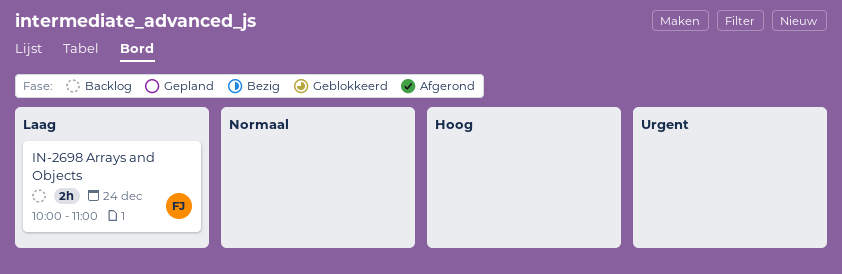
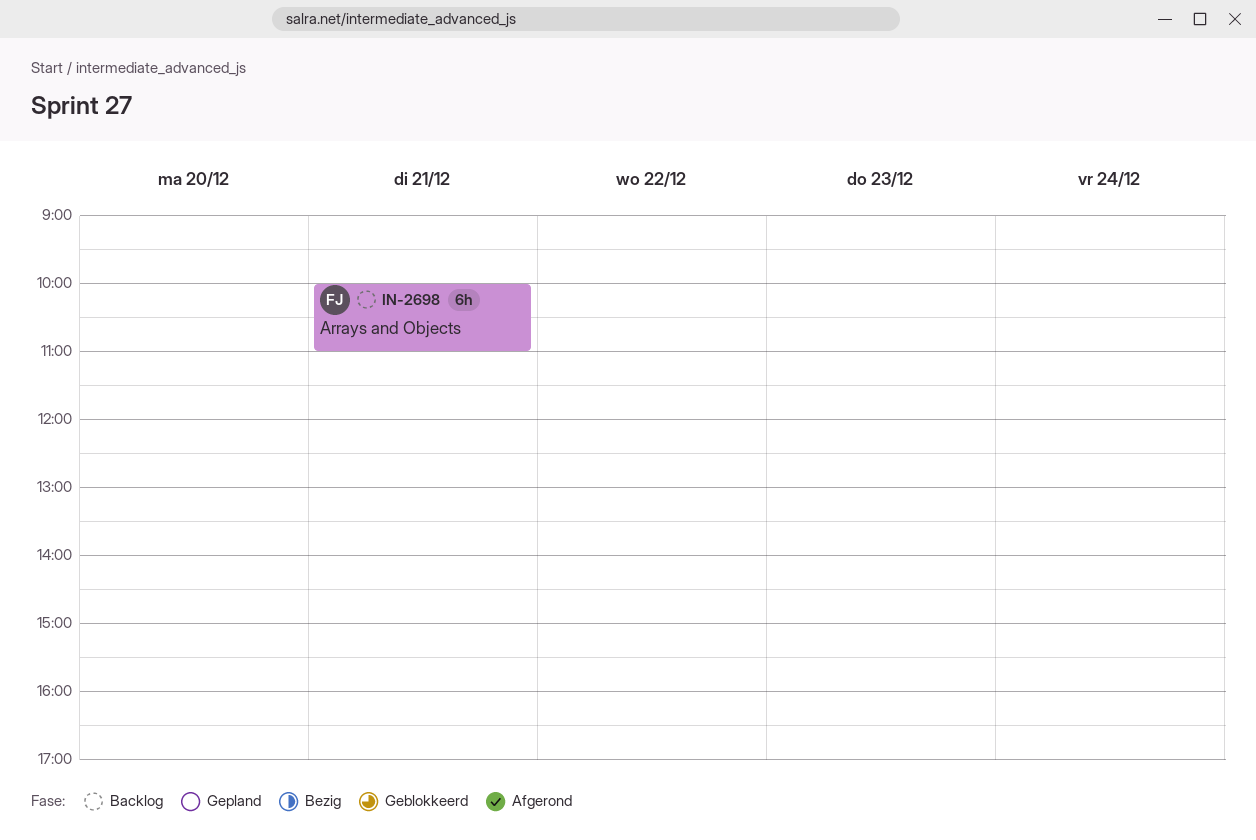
IN-2698, estimate: 2h -> 6h
IN-2698, day: Dec 24 -> Dec 21

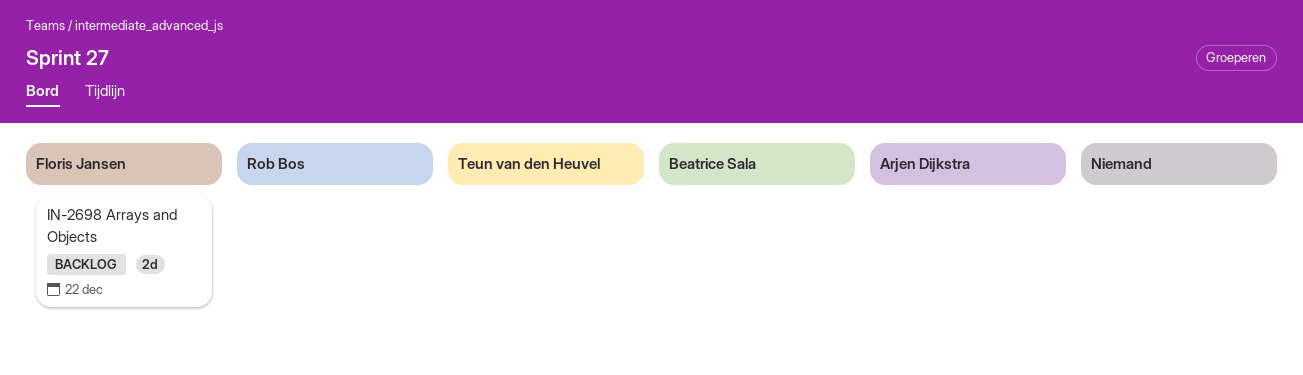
IN-2698, estimate: 6h -> 2d
IN-2698, day: Dec 21 -> Dec 22

